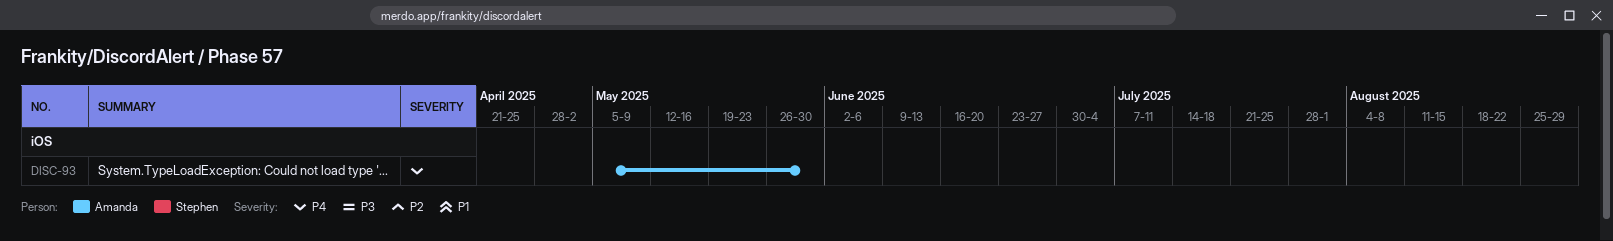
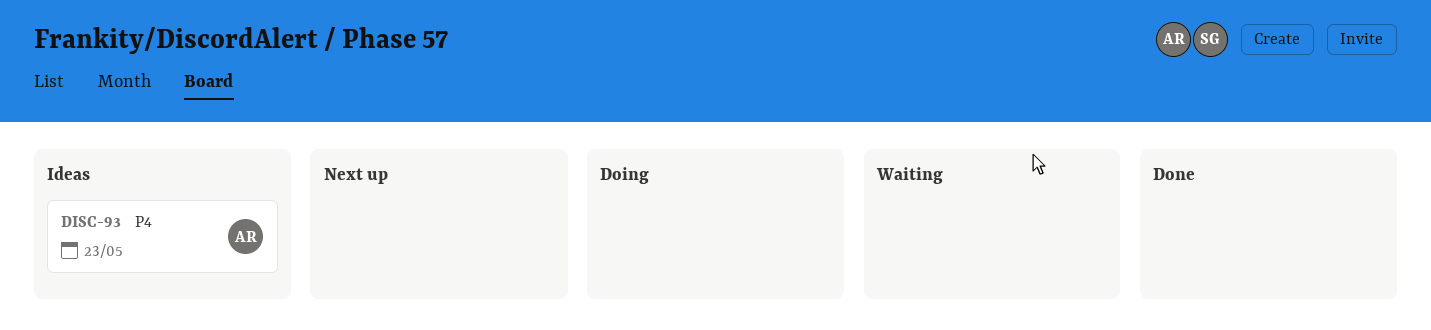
DISC-93, due: May 30 -> May 23

